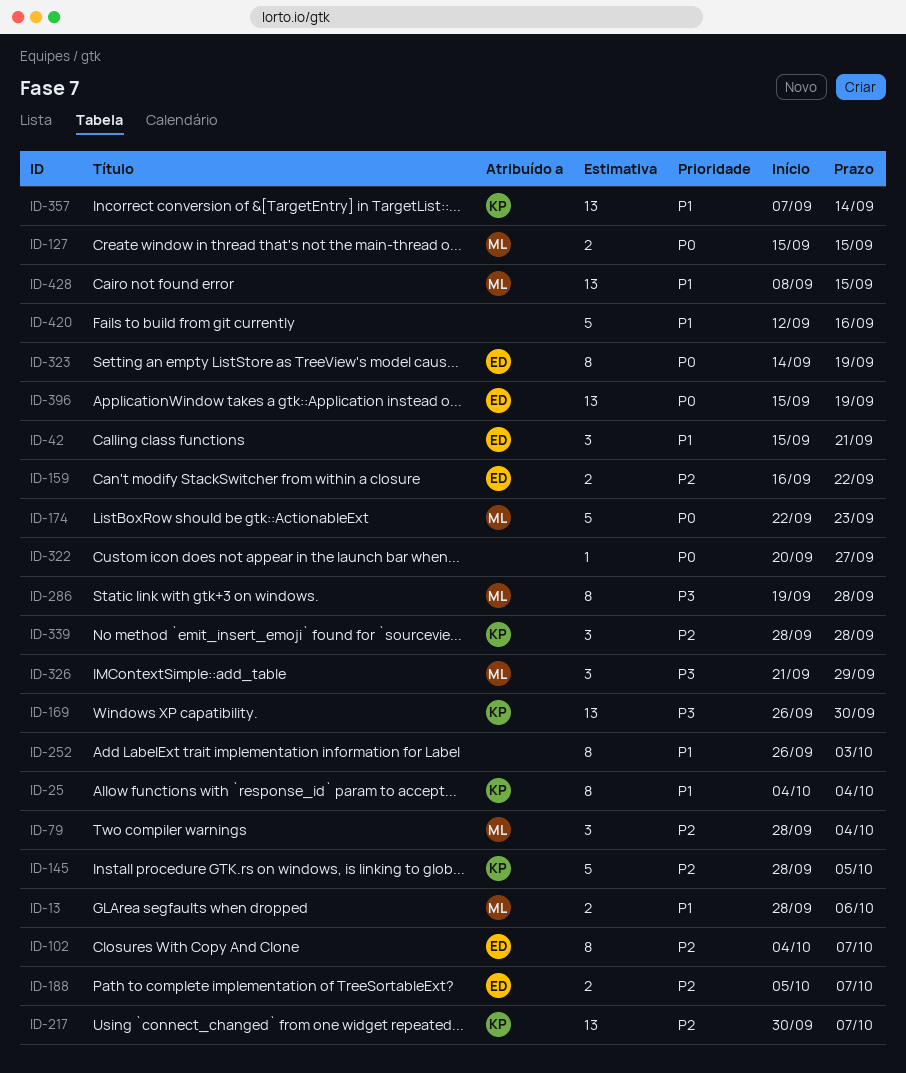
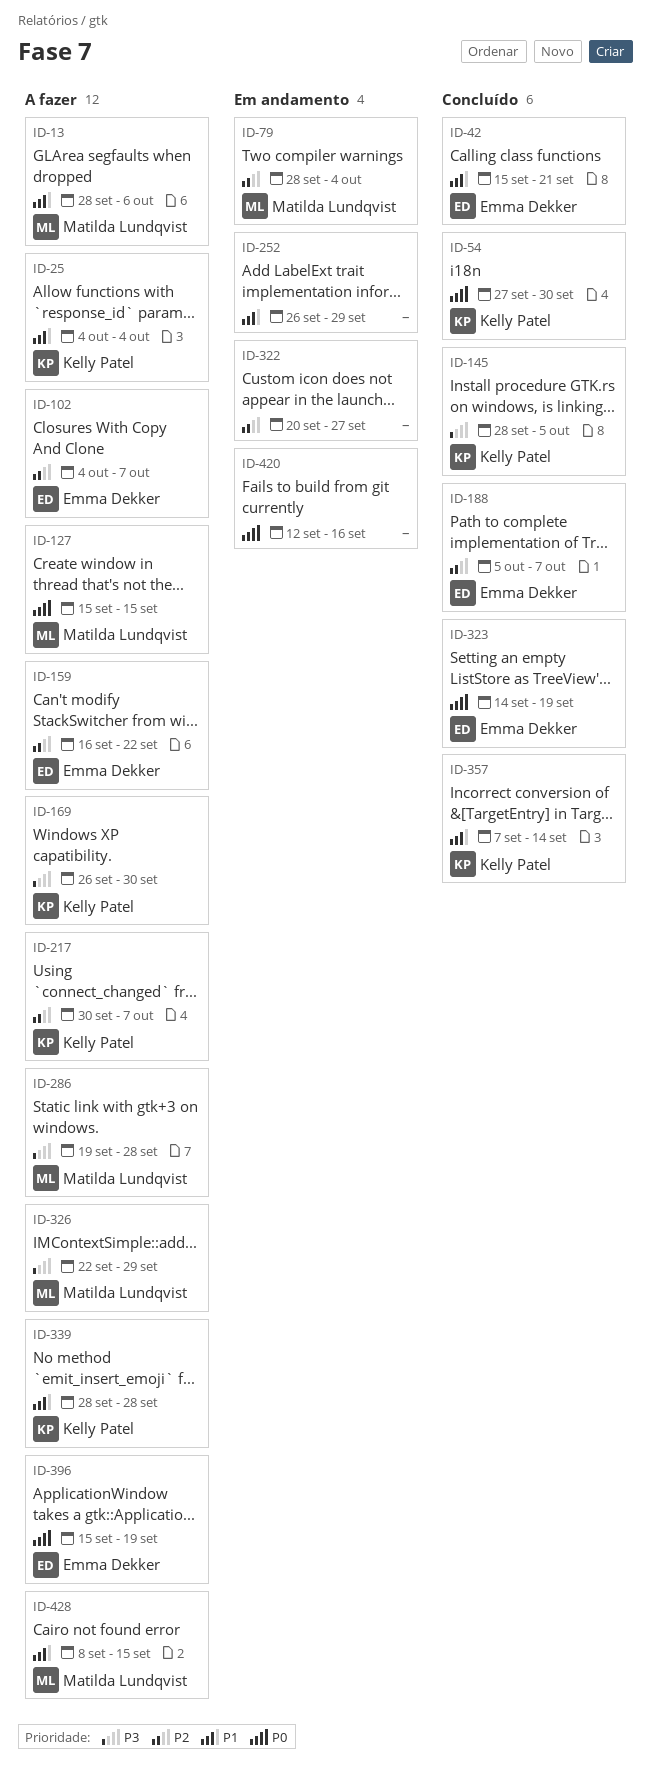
ID-54: none -> present
ID-145, priority: P2 -> P3
ID-174: present -> none
ID-252, due: Oct 3 -> Sep 29
ID-322, priority: P0 -> P2
ID-326, start: Sep 21 -> Sep 22
ID-339, priority: P2 -> P1
ID-420, priority: P1 -> P0

